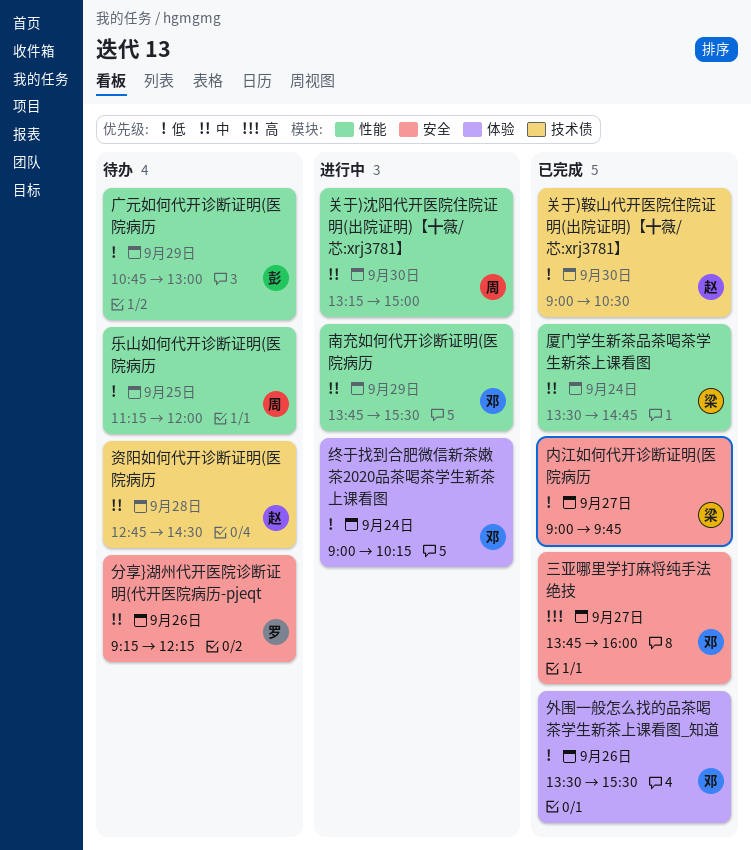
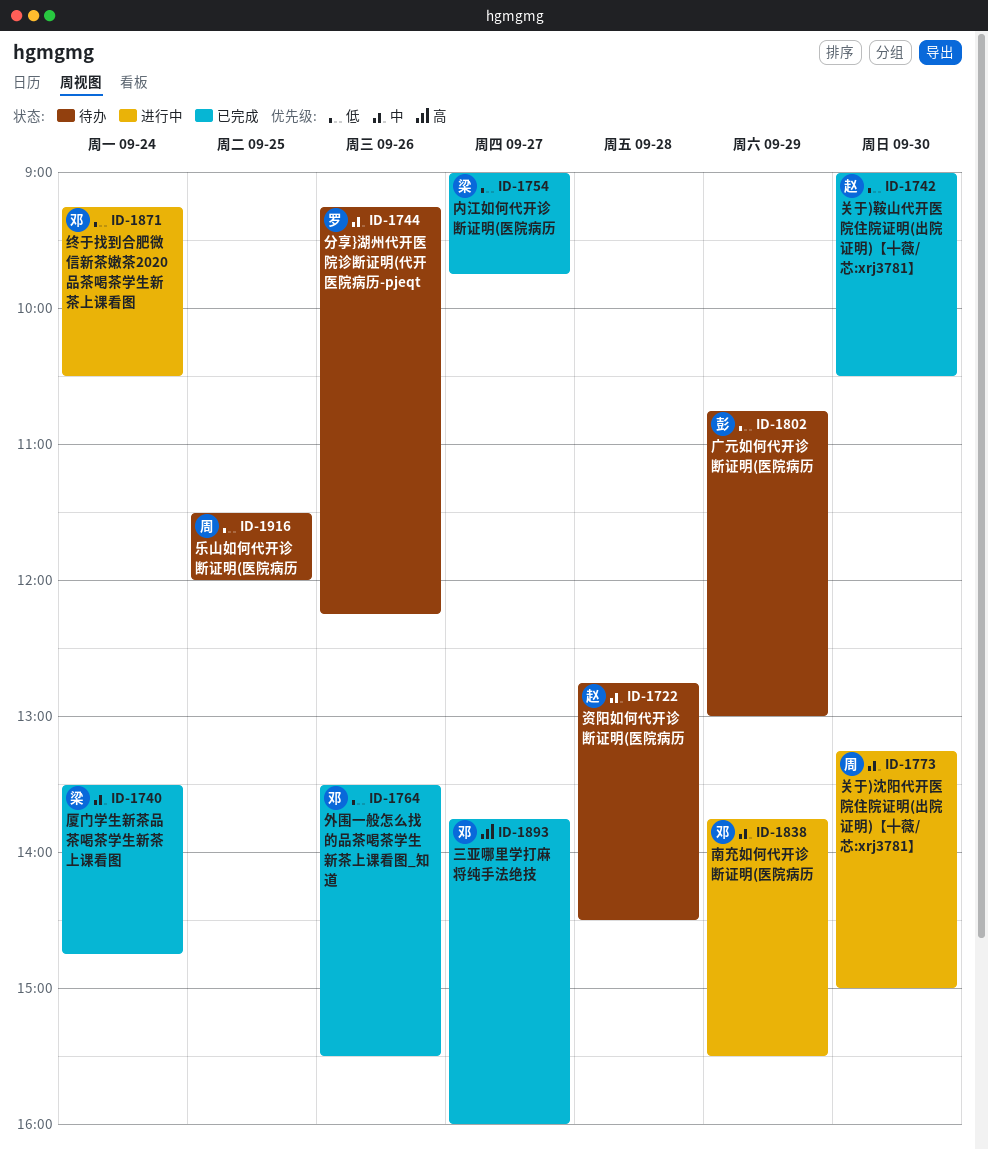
乐山如何代开诊断证明(医院病历, begins: 11:15 -> 11:30
终于找到合肥微信新茶嫩茶2020品茶喝茶学生新茶上课看图, begins: 09:00 -> 09:15
终于找到合肥微信新茶嫩茶2020品茶喝茶学生新茶上课看图, ends: 10:15 -> 10:30

